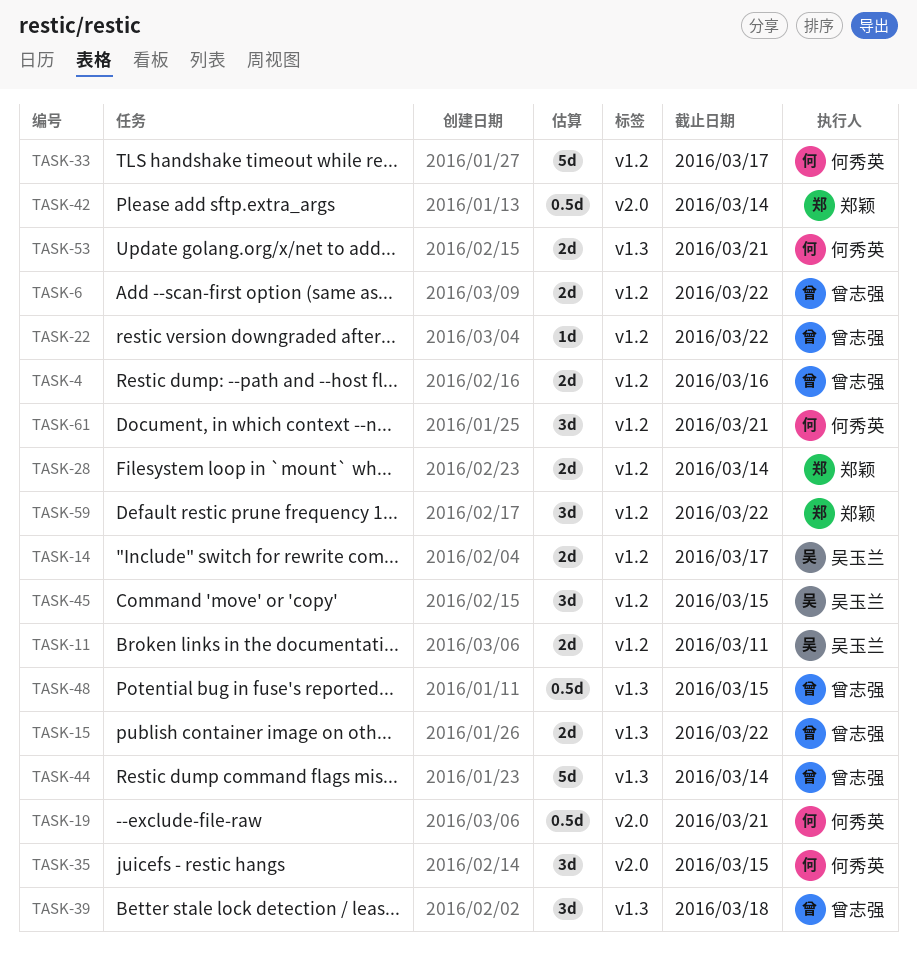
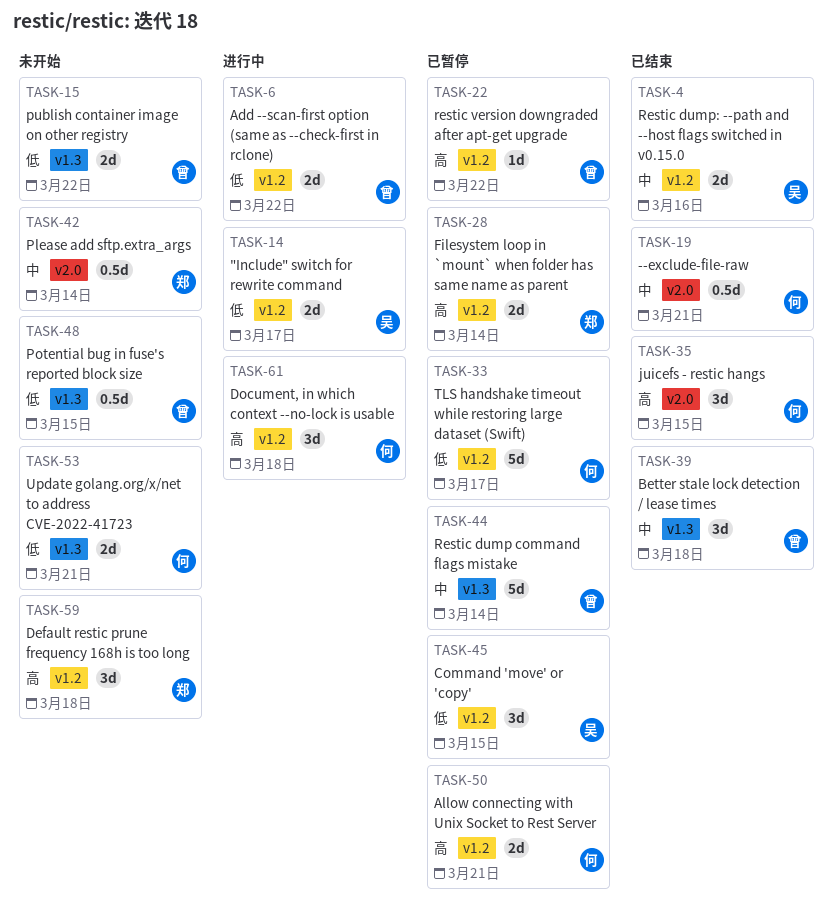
TASK-4, owner: 曾志强 -> 吴玉兰
TASK-11: present -> none
TASK-50: none -> present
TASK-59, due: Mar 22 -> Mar 18
TASK-61, due: Mar 21 -> Mar 18

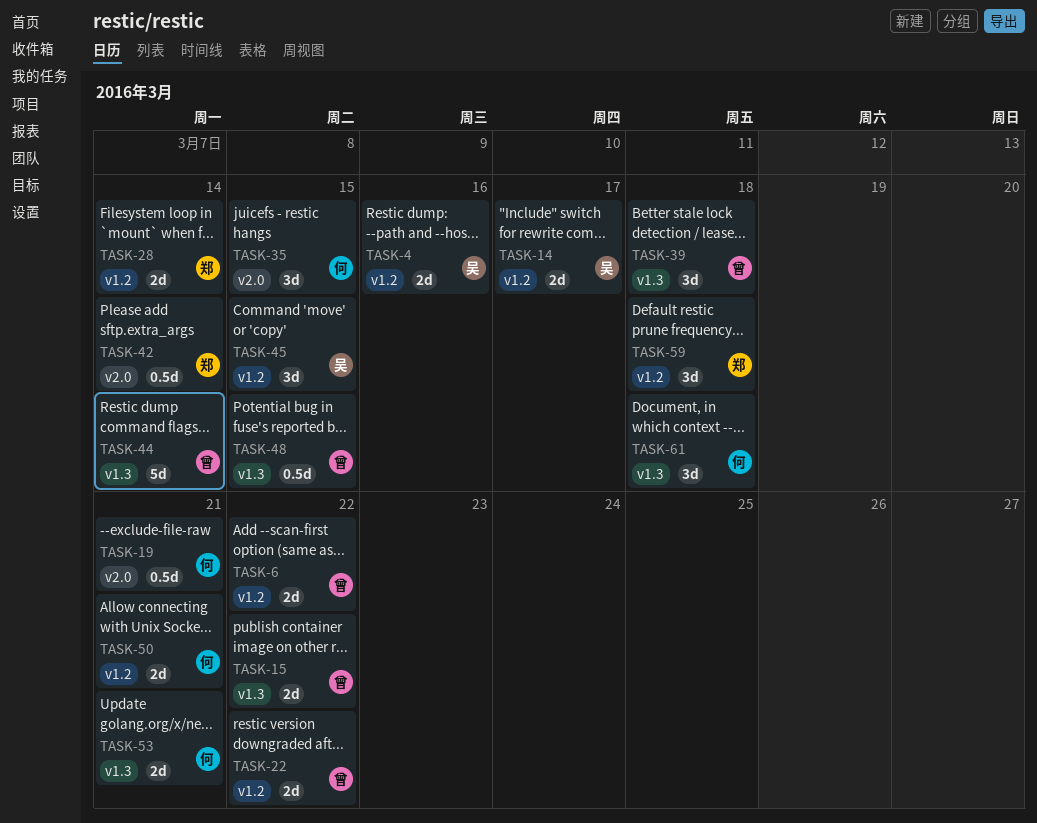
TASK-22, estimate: 1d -> 2d
TASK-33: present -> none
TASK-61, label: v1.2 -> v1.3

